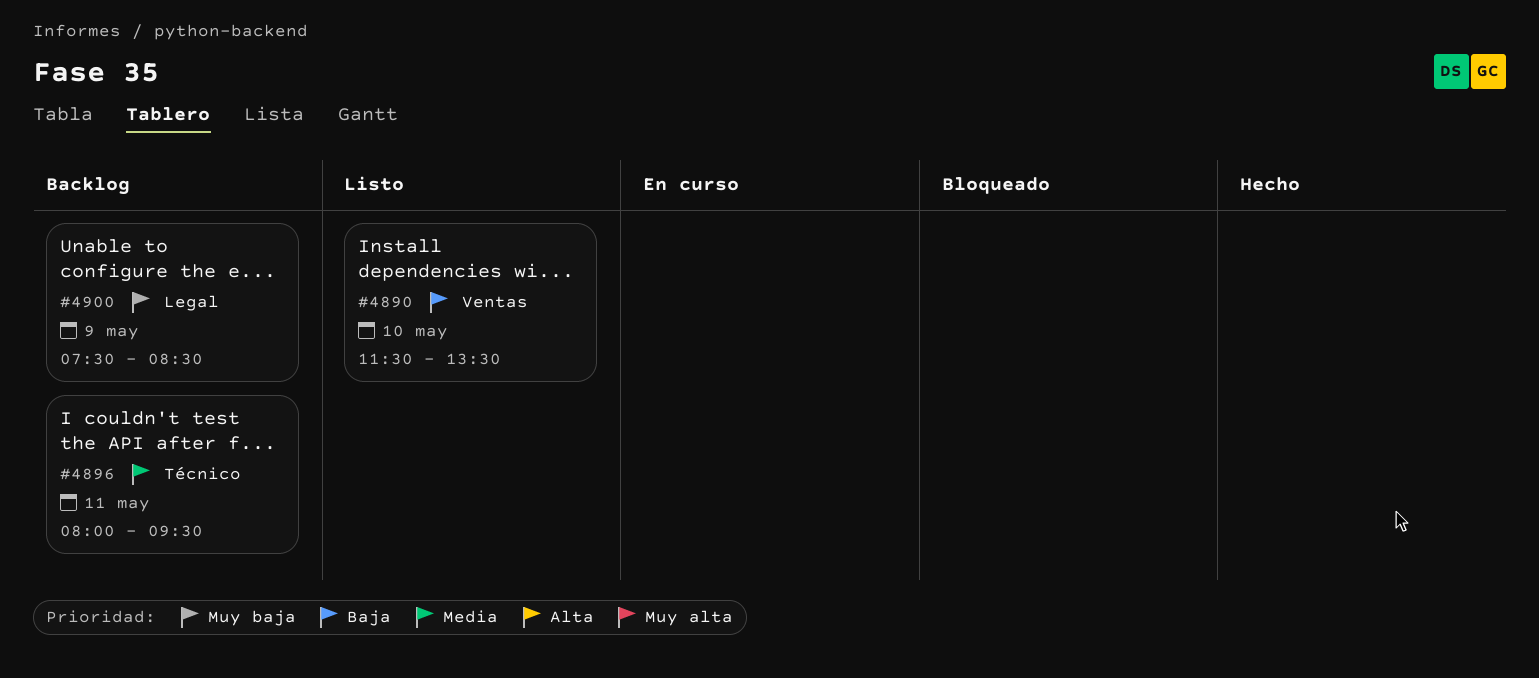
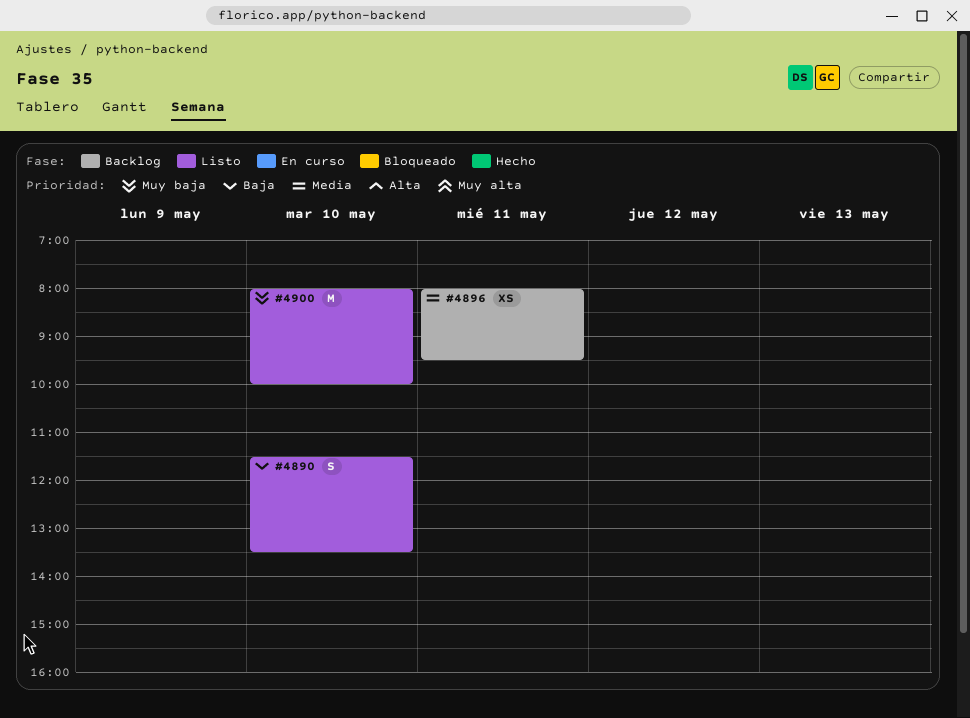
#4900, status: Backlog -> Listo
#4900, day: May 9 -> May 10
#4900, begins: 07:30 -> 08:00
#4900, ends: 08:30 -> 10:00

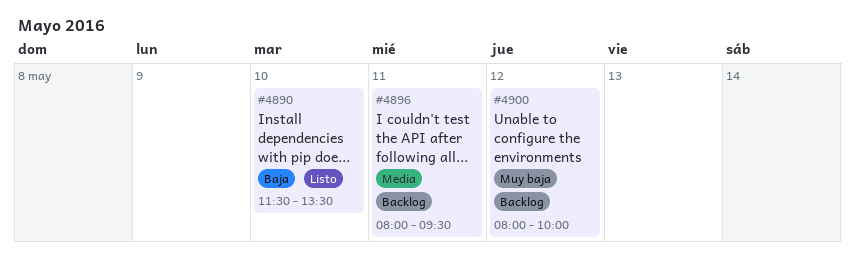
#4900, status: Listo -> Backlog
#4900, day: May 10 -> May 12

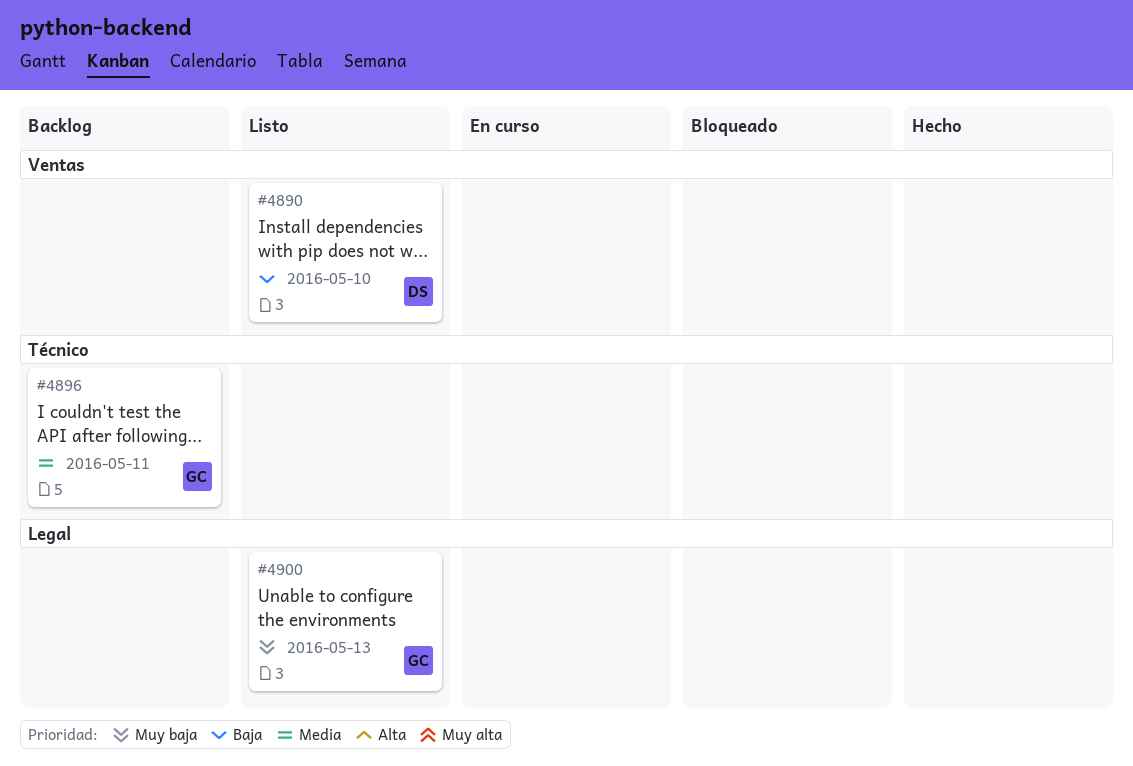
#4900, status: Backlog -> Listo
#4900, day: May 12 -> May 13

